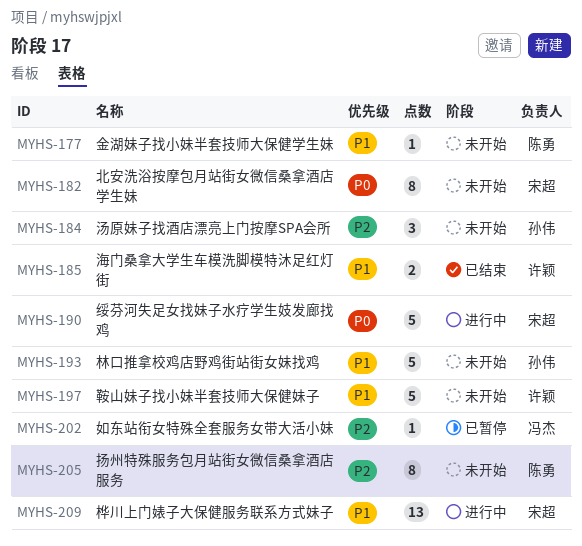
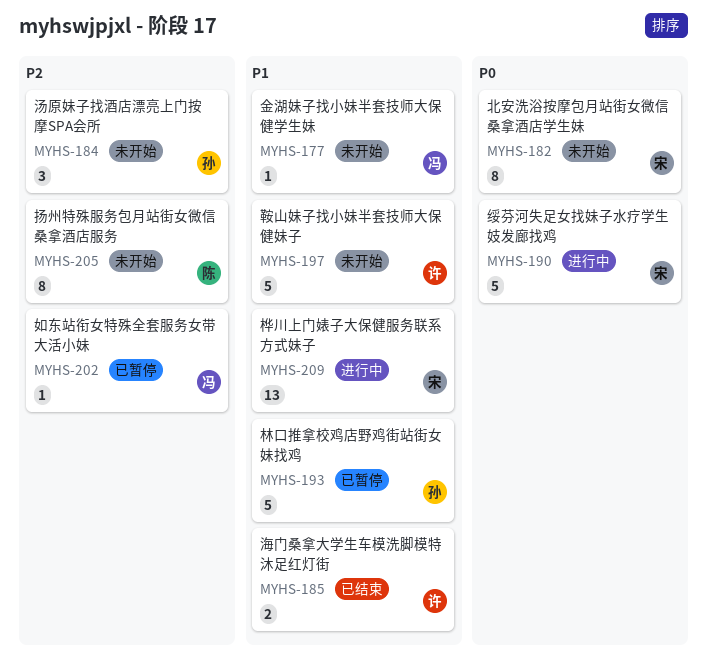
MYHS-177, owner: 陈勇 -> 冯杰
MYHS-193, status: 未开始 -> 已暂停

